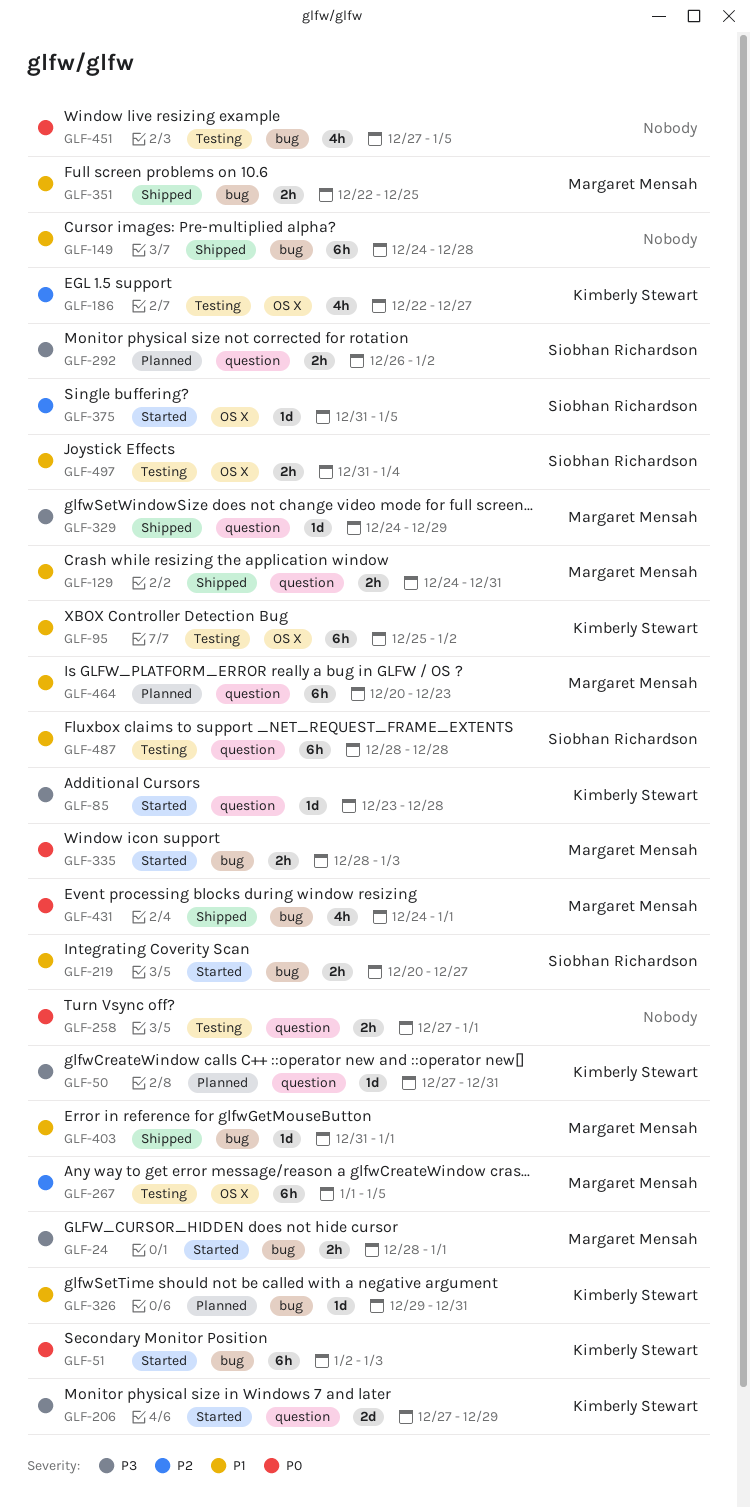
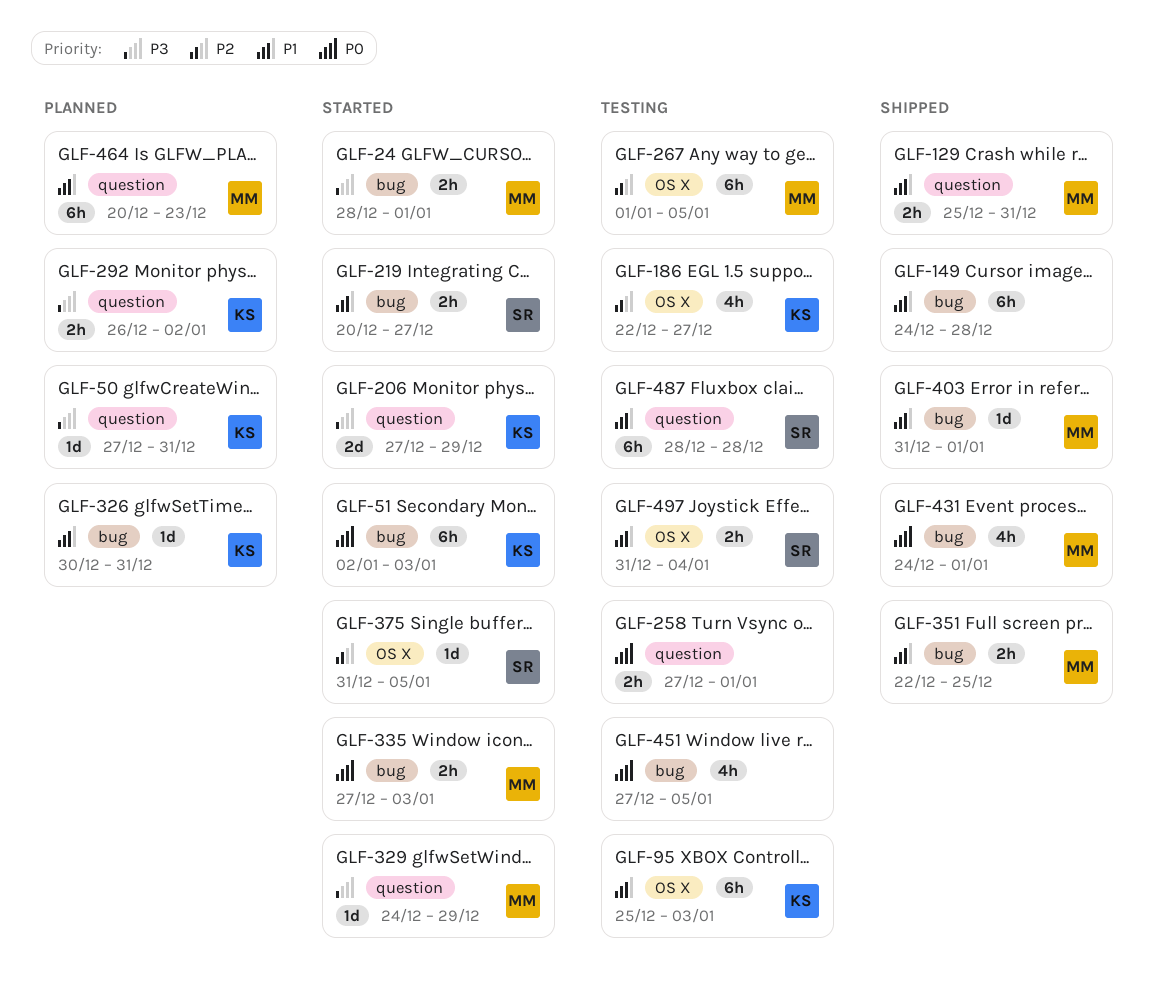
GLF-85: present -> none
GLF-95, due: Jan 2 -> Jan 3
GLF-129, start: Dec 24 -> Dec 25
GLF-292, owner: Siobhan Richardson -> Kimberly Stewart
GLF-326, start: Dec 29 -> Dec 30
GLF-329, status: Shipped -> Started
GLF-335, start: Dec 28 -> Dec 27

